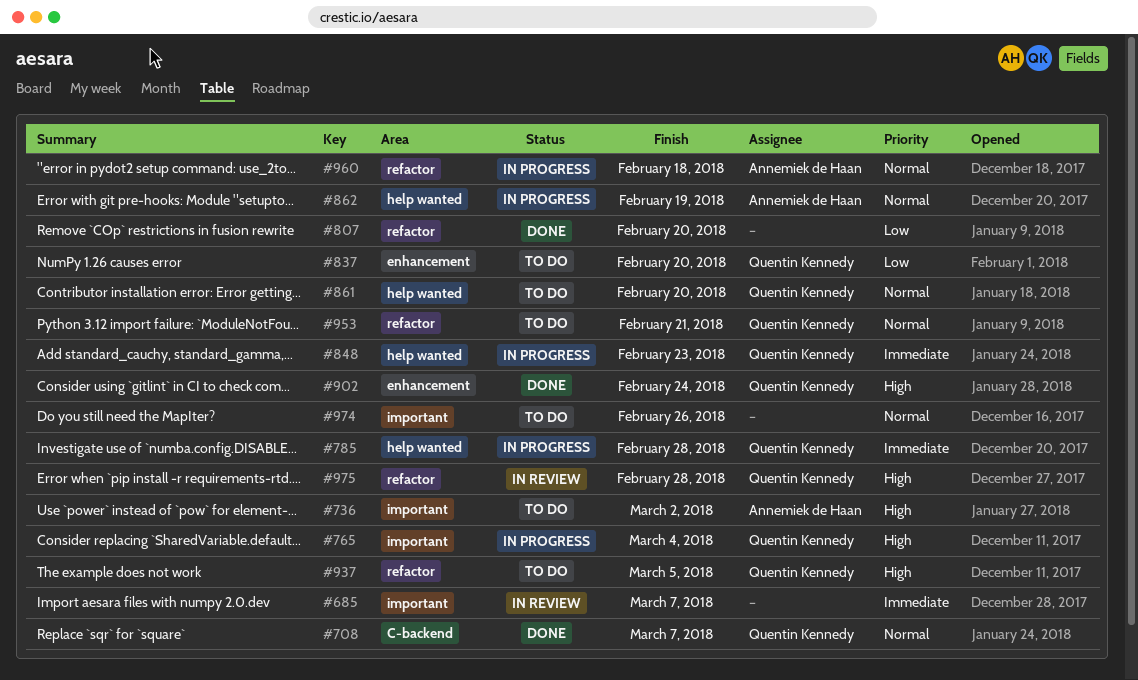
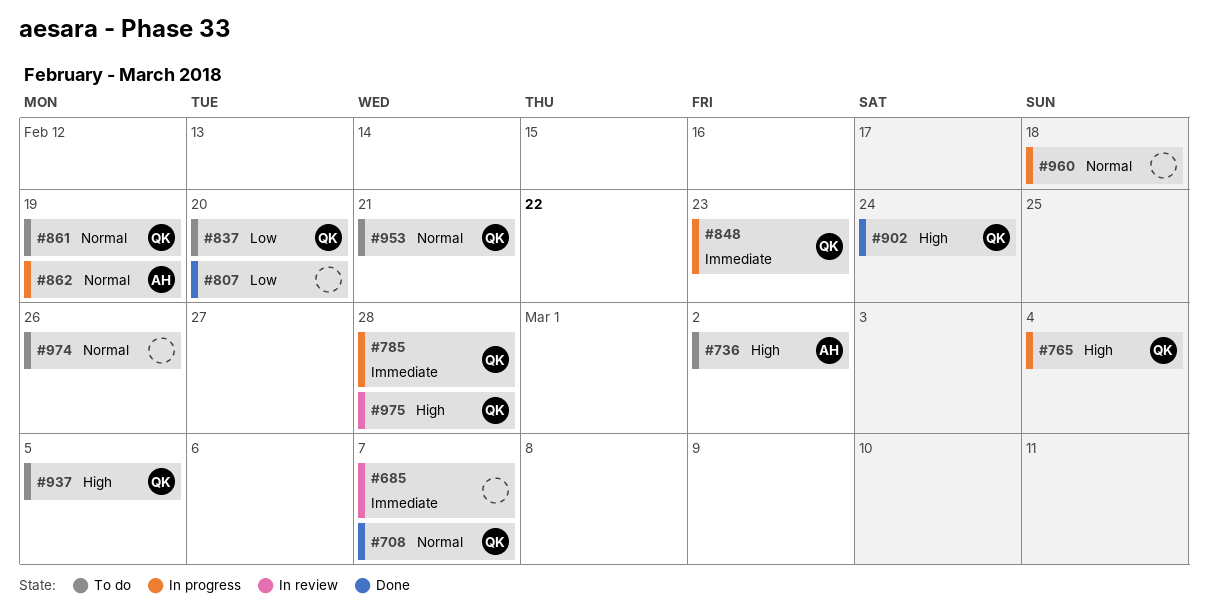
#861, due: Feb 20 -> Feb 19
#960, owner: Annemiek de Haan -> none

